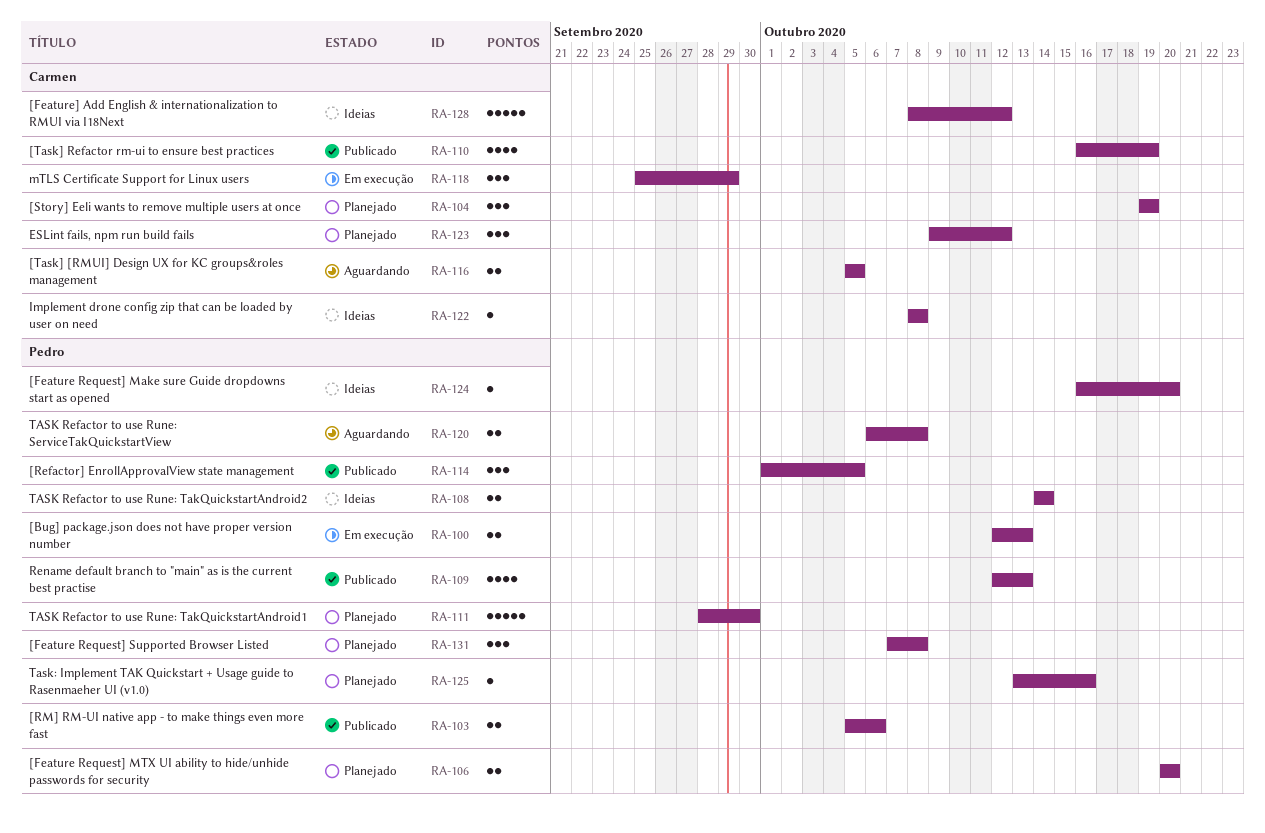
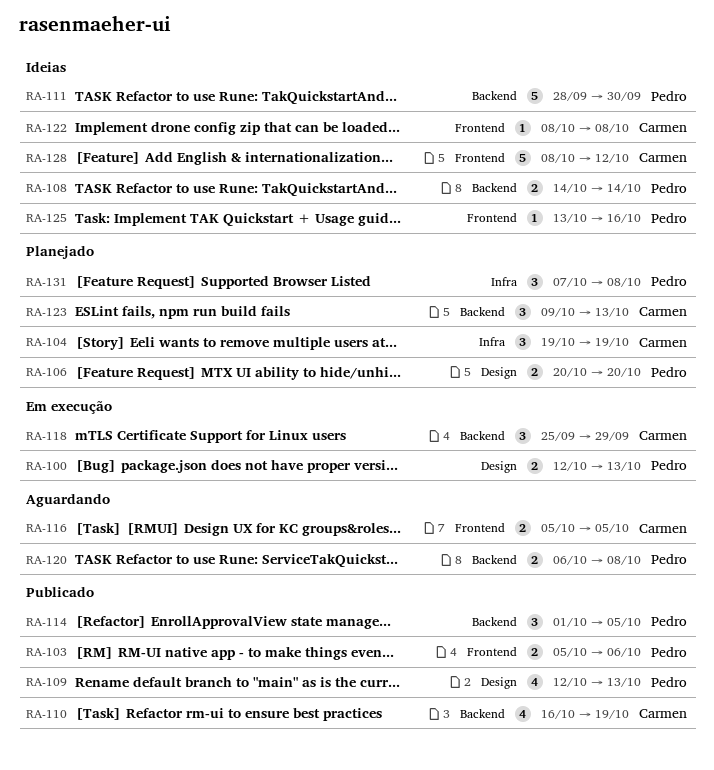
RA-111, status: Planejado -> Ideias
RA-123, due: Oct 12 -> Oct 13
RA-124: present -> none
RA-125, status: Planejado -> Ideias

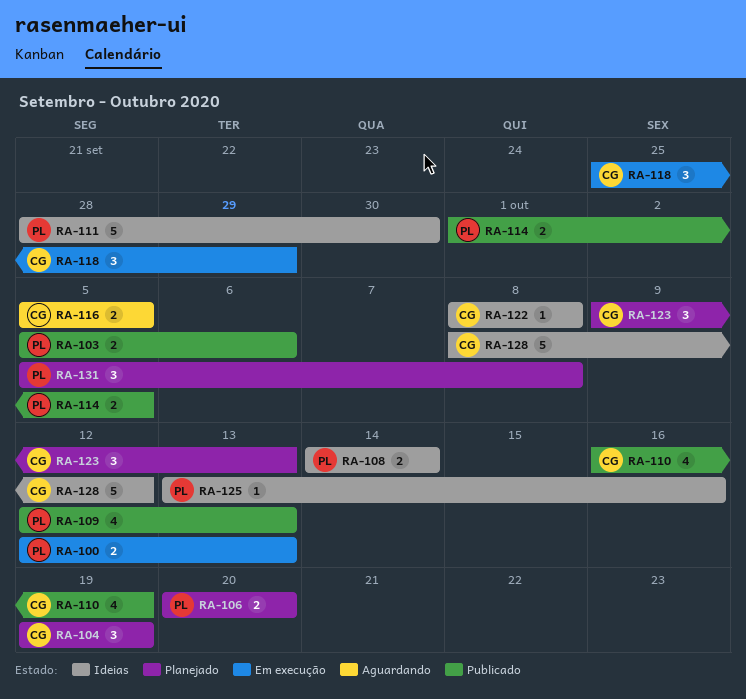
RA-114, estimate: 3 -> 2
RA-120: present -> none
RA-131, start: Oct 7 -> Oct 5

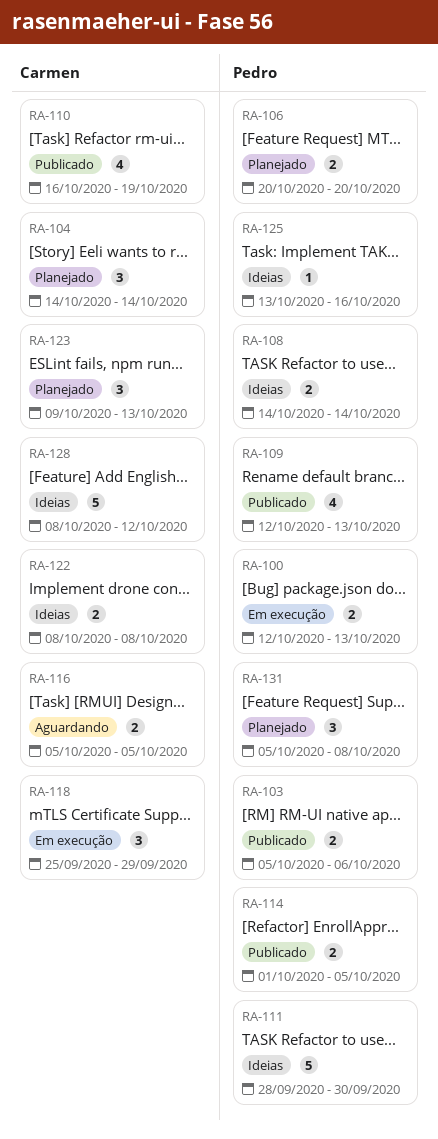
RA-104, start: Oct 19 -> Oct 14
RA-104, due: Oct 19 -> Oct 14
RA-122, estimate: 1 -> 2

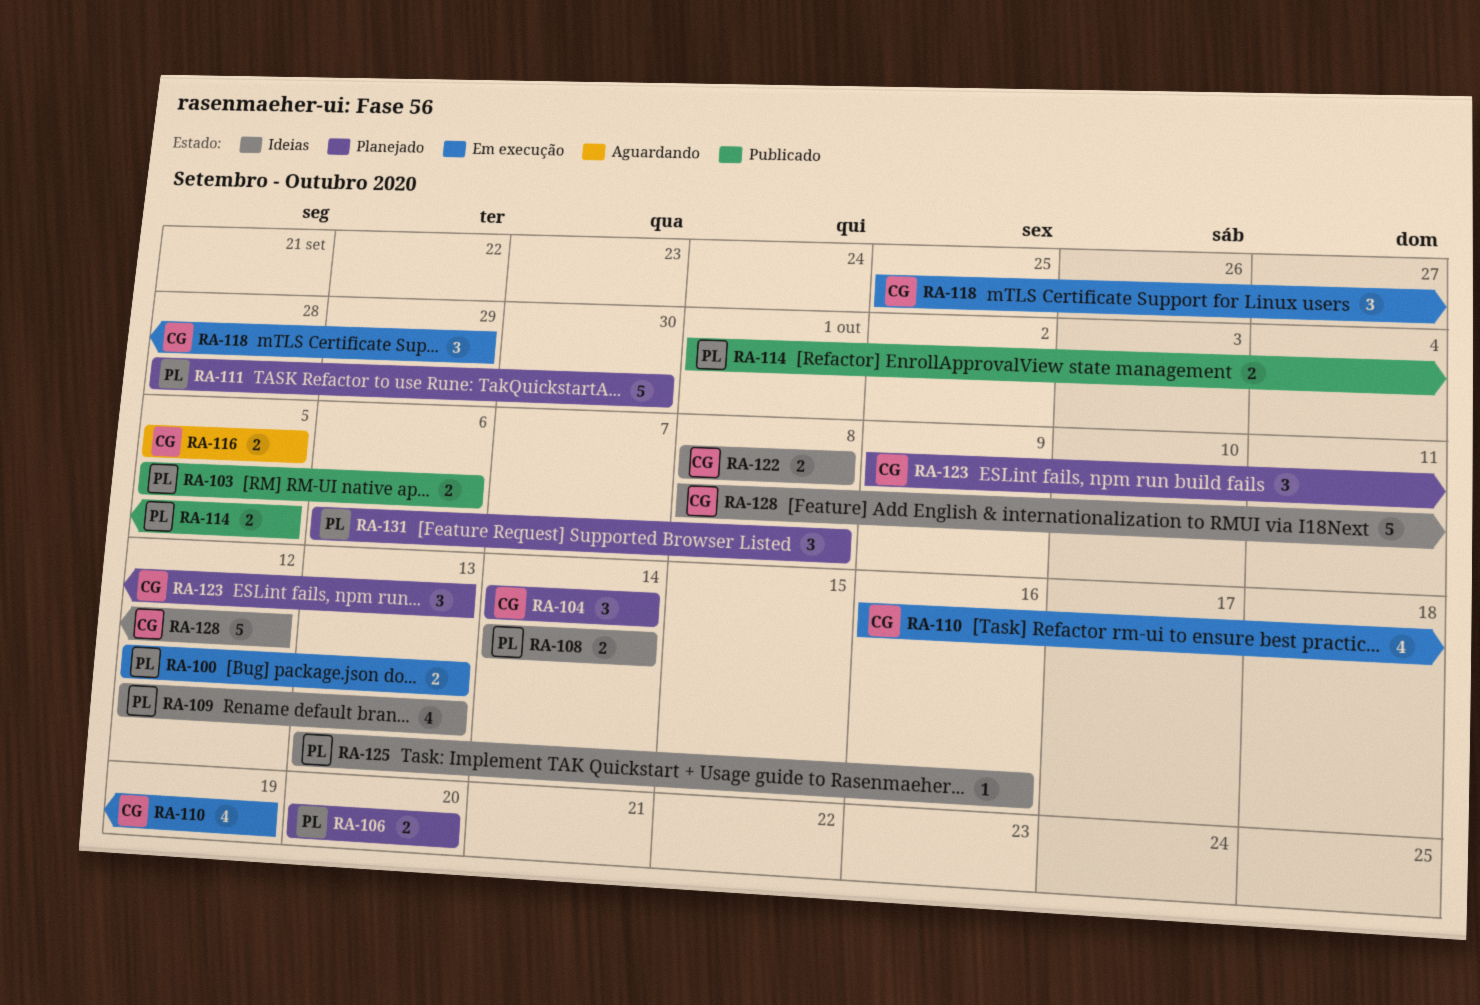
RA-109, status: Publicado -> Ideias
RA-110, status: Publicado -> Em execução
RA-111, status: Ideias -> Planejado
RA-131, start: Oct 5 -> Oct 6

